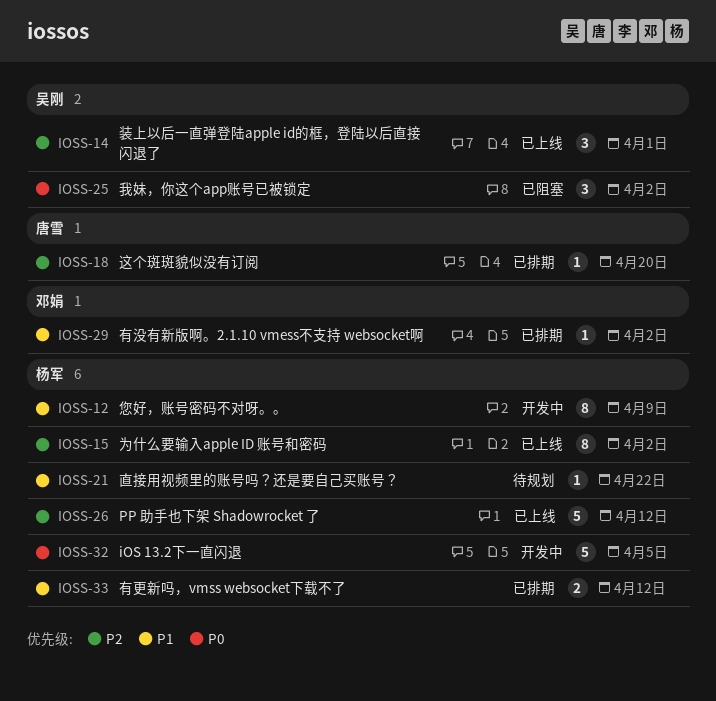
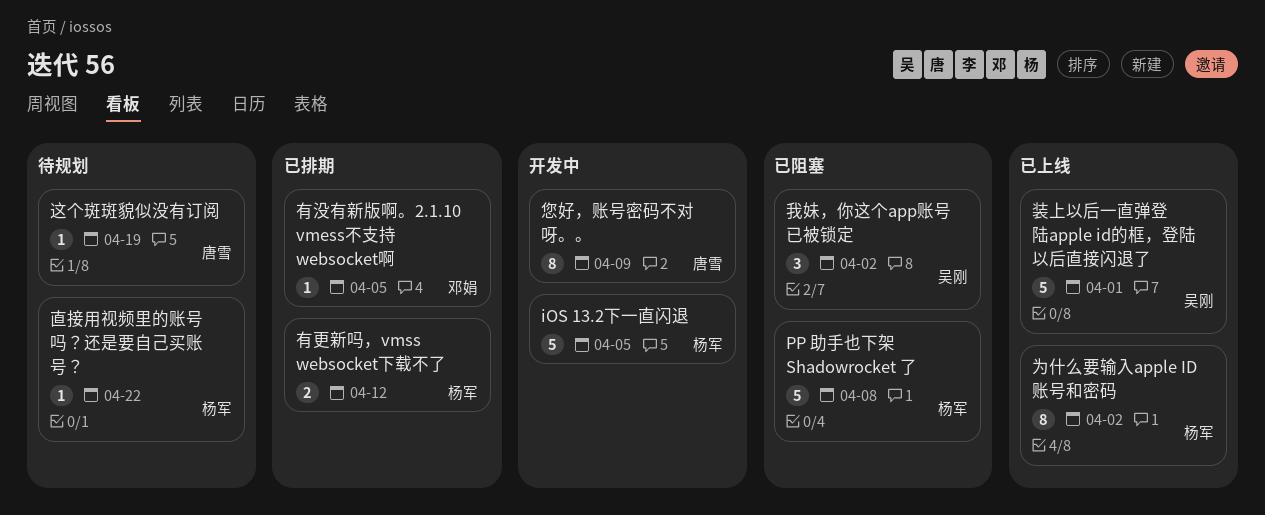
PP 助手也下架 Shadowrocket 了, status: 已上线 -> 已阻塞
PP 助手也下架 Shadowrocket 了, due: Apr 12 -> Apr 8
您好，账号密码不对呀。。, owner: 杨军 -> 唐雪
有没有新版啊。2.1.10 vmess不支持 websocket啊, due: Apr 2 -> Apr 5
装上以后一直弹登陆apple id的框，登陆以后直接闪退了, estimate: 3 -> 5
这个斑斑貌似没有订阅, status: 已排期 -> 待规划
这个斑斑貌似没有订阅, due: Apr 20 -> Apr 19

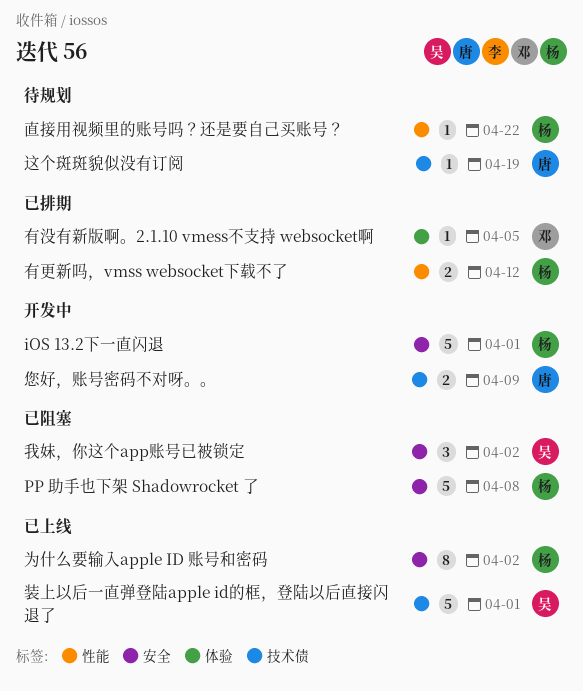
iOS 13.2下一直闪退, due: Apr 5 -> Apr 1
您好，账号密码不对呀。。, estimate: 8 -> 2

